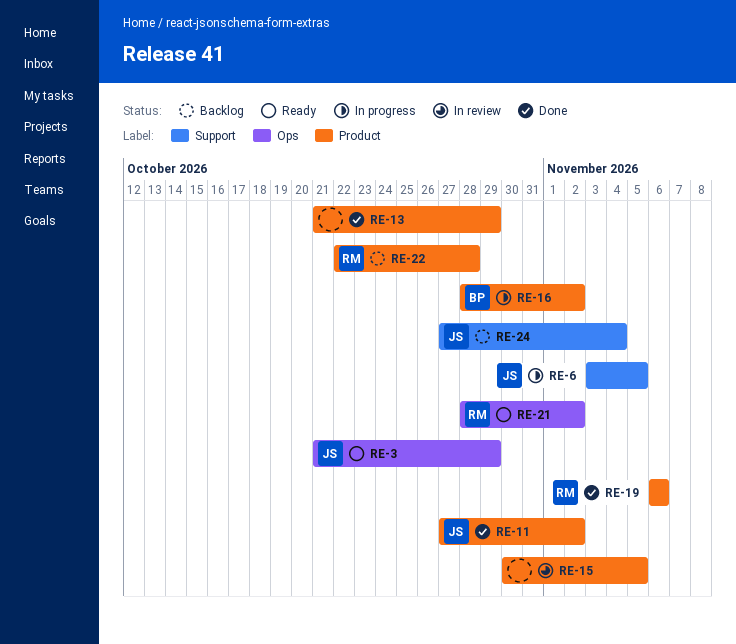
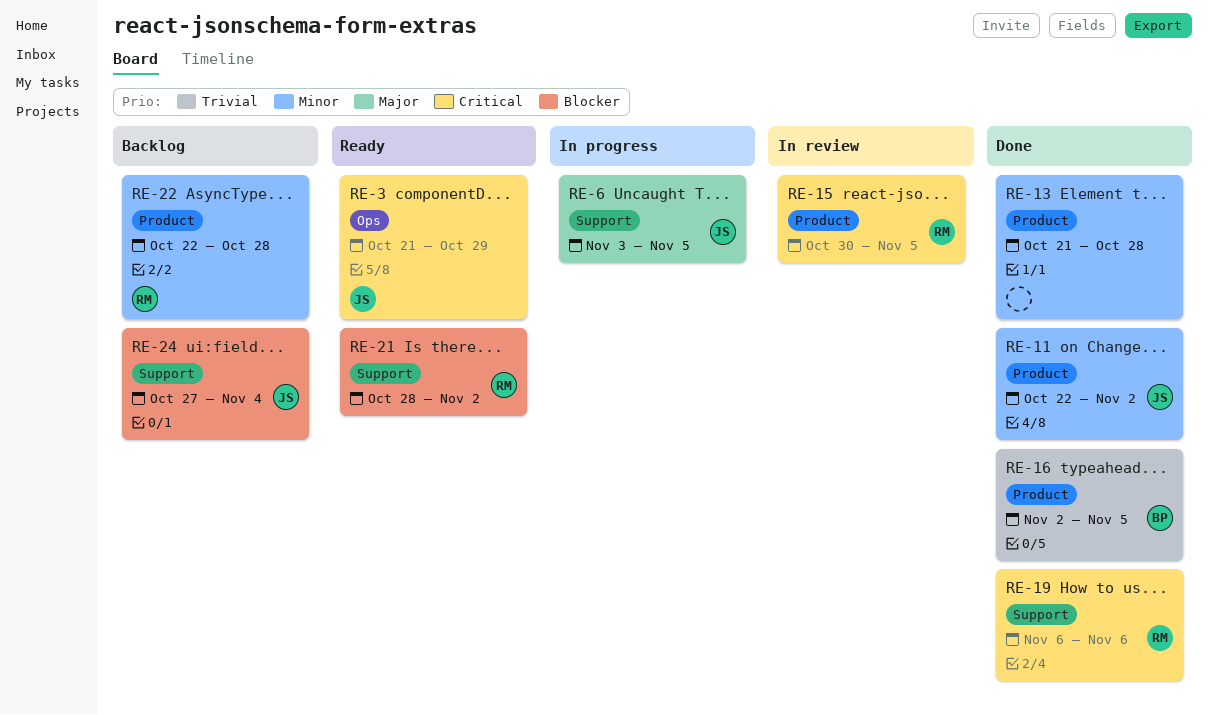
RE-11, start: Oct 27 -> Oct 22
RE-13, due: Oct 29 -> Oct 28
RE-15, owner: none -> RM
RE-16, status: In progress -> Done
RE-16, start: Oct 28 -> Nov 2
RE-16, due: Nov 2 -> Nov 5
RE-19, label: Product -> Support
RE-21, label: Ops -> Support

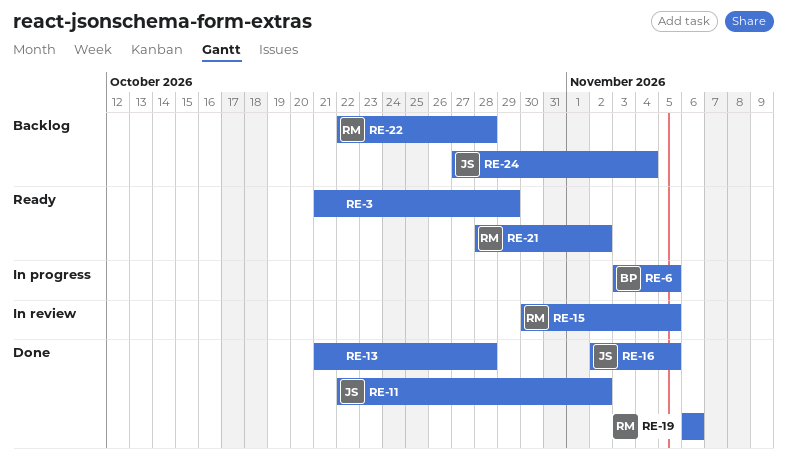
RE-3, owner: JS -> none
RE-6, owner: JS -> BP
RE-16, owner: BP -> JS

